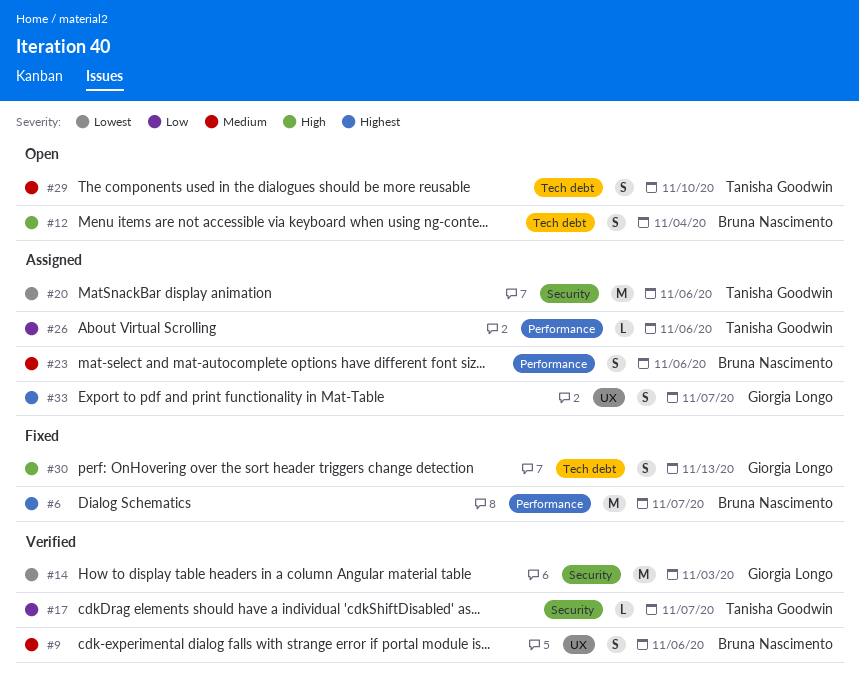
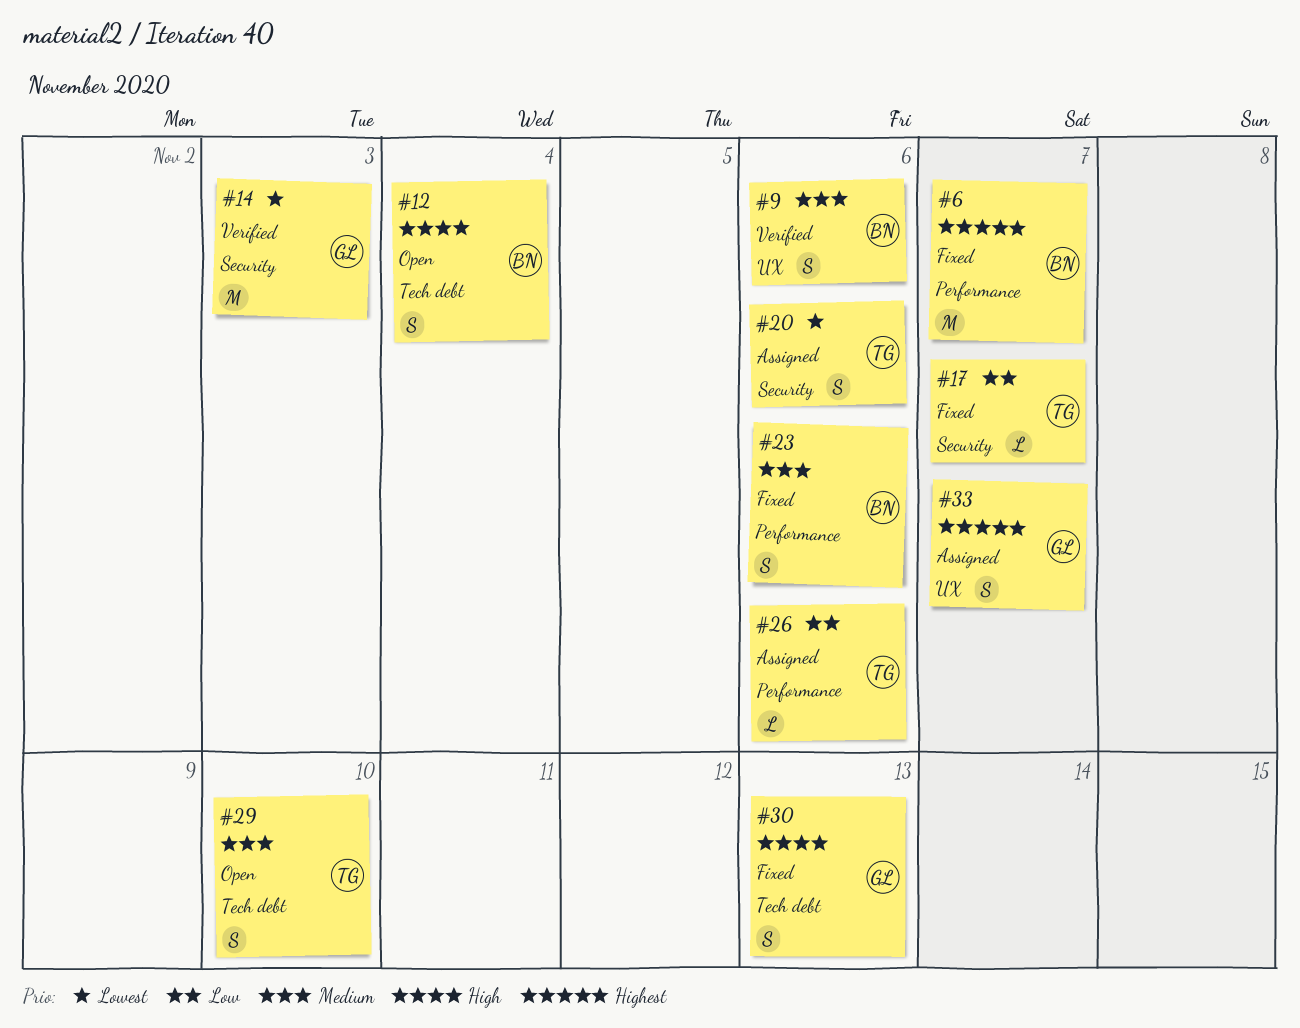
#17, status: Verified -> Fixed
#20, estimate: M -> S
#23, status: Assigned -> Fixed

